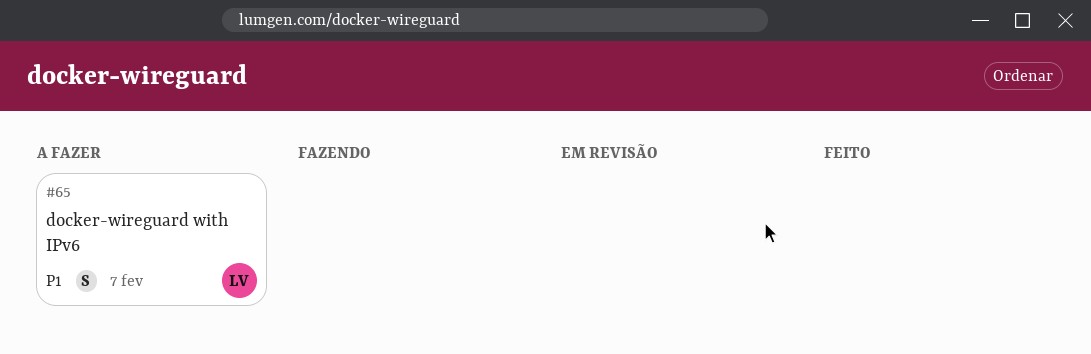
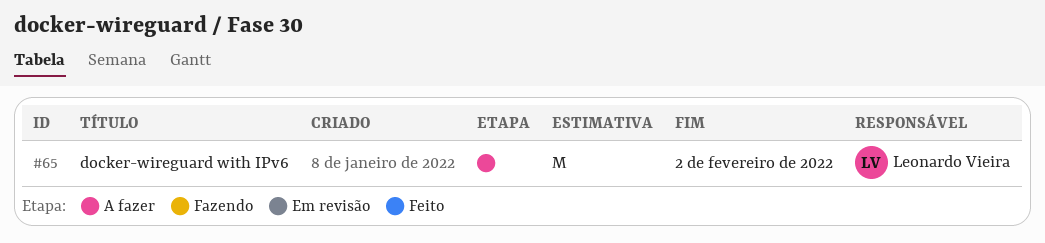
#65, estimate: S -> M
#65, due: Feb 7 -> Feb 2

